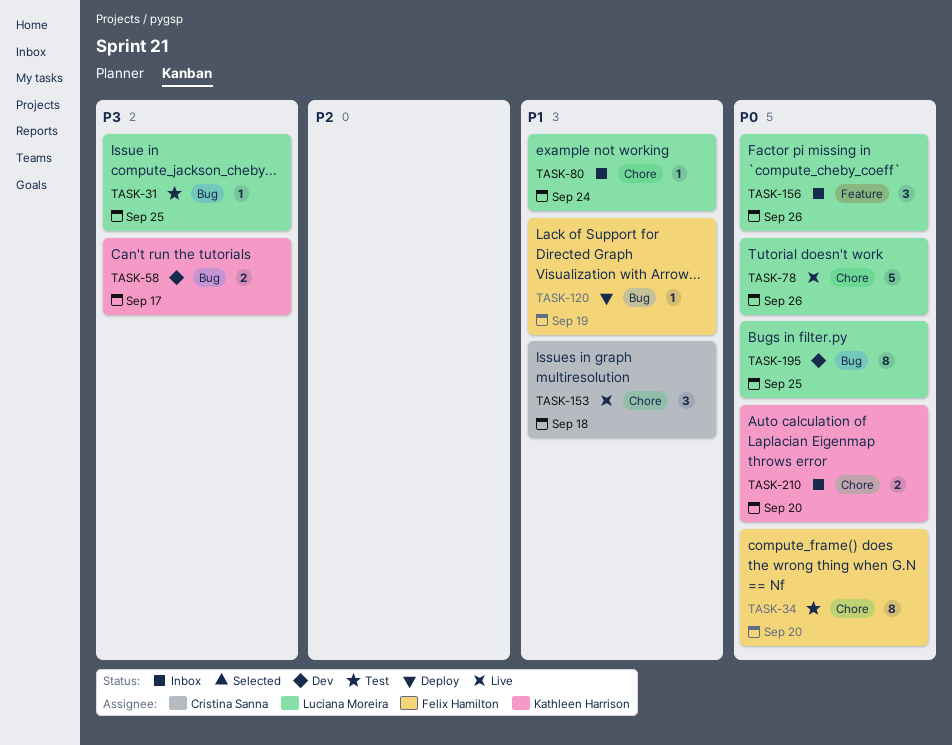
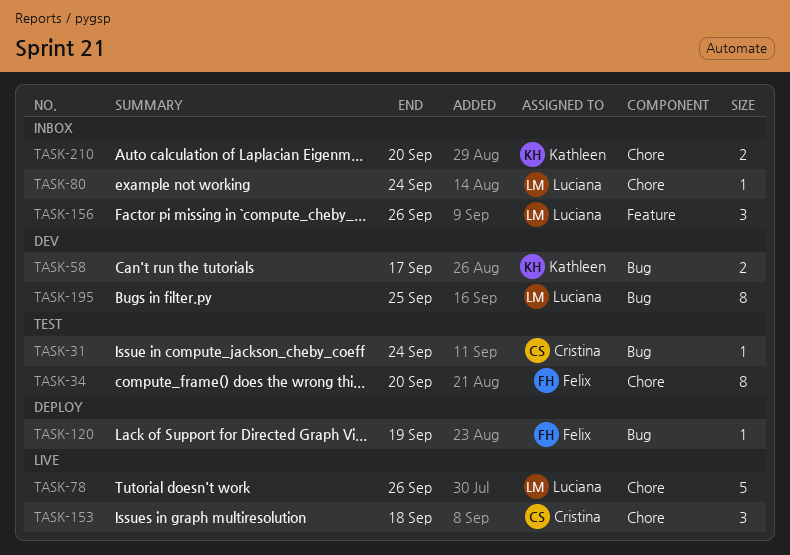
TASK-31, owner: Luciana Moreira -> Cristina Sanna
TASK-31, due: Sep 25 -> Sep 24

